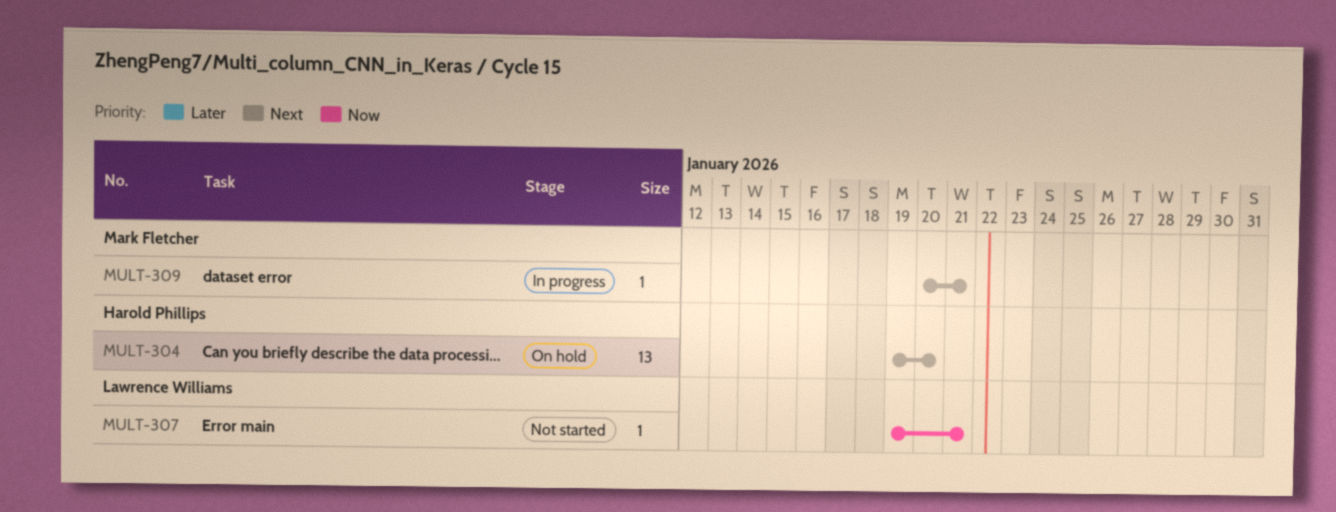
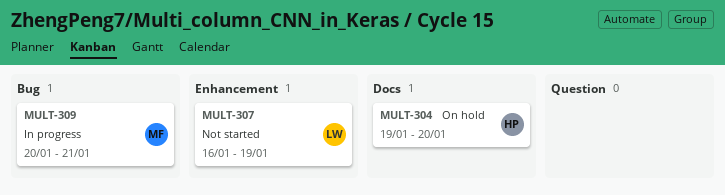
MULT-307, start: Jan 19 -> Jan 16
MULT-307, due: Jan 21 -> Jan 19

